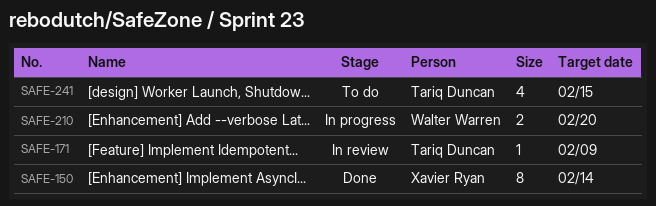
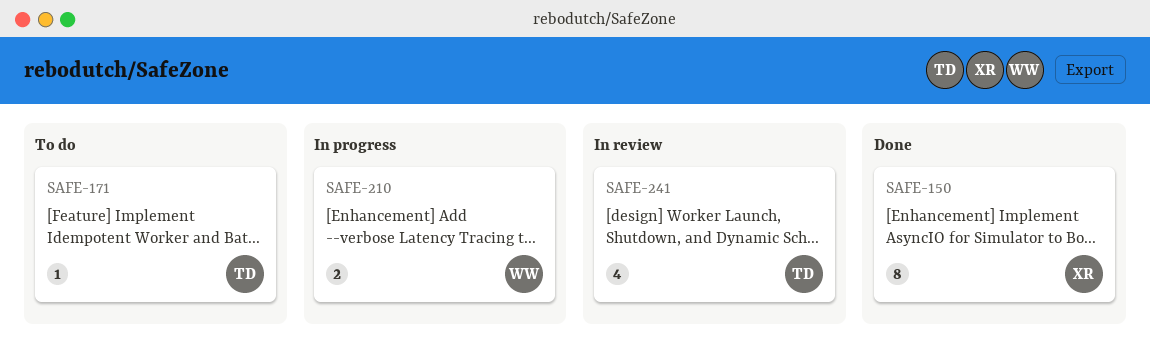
SAFE-171, status: In review -> To do
SAFE-241, status: To do -> In review

